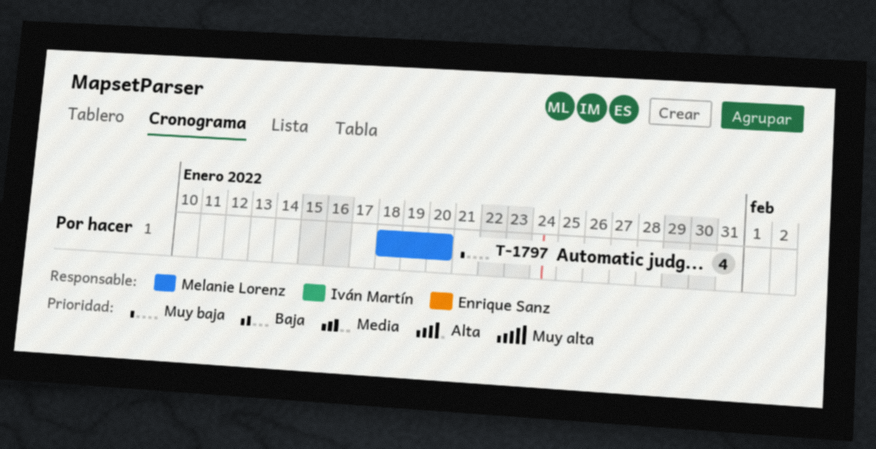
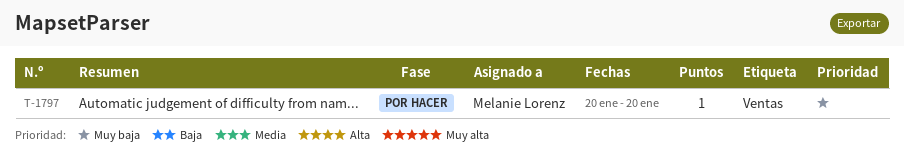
T-1797, estimate: 4 -> 1
T-1797, start: Jan 18 -> Jan 20

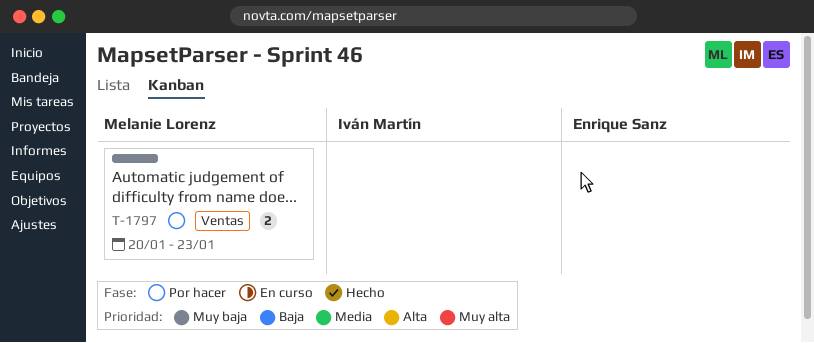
T-1797, estimate: 1 -> 2
T-1797, due: Jan 20 -> Jan 23

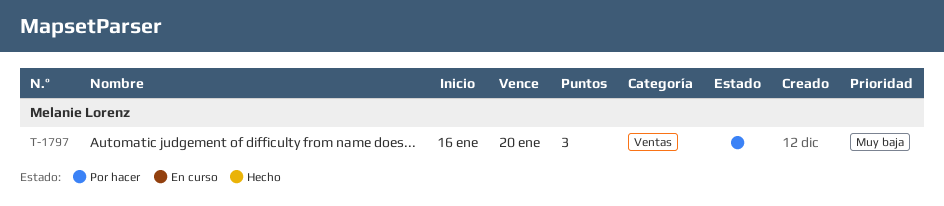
T-1797, estimate: 2 -> 3
T-1797, start: Jan 20 -> Jan 16
T-1797, due: Jan 23 -> Jan 20

